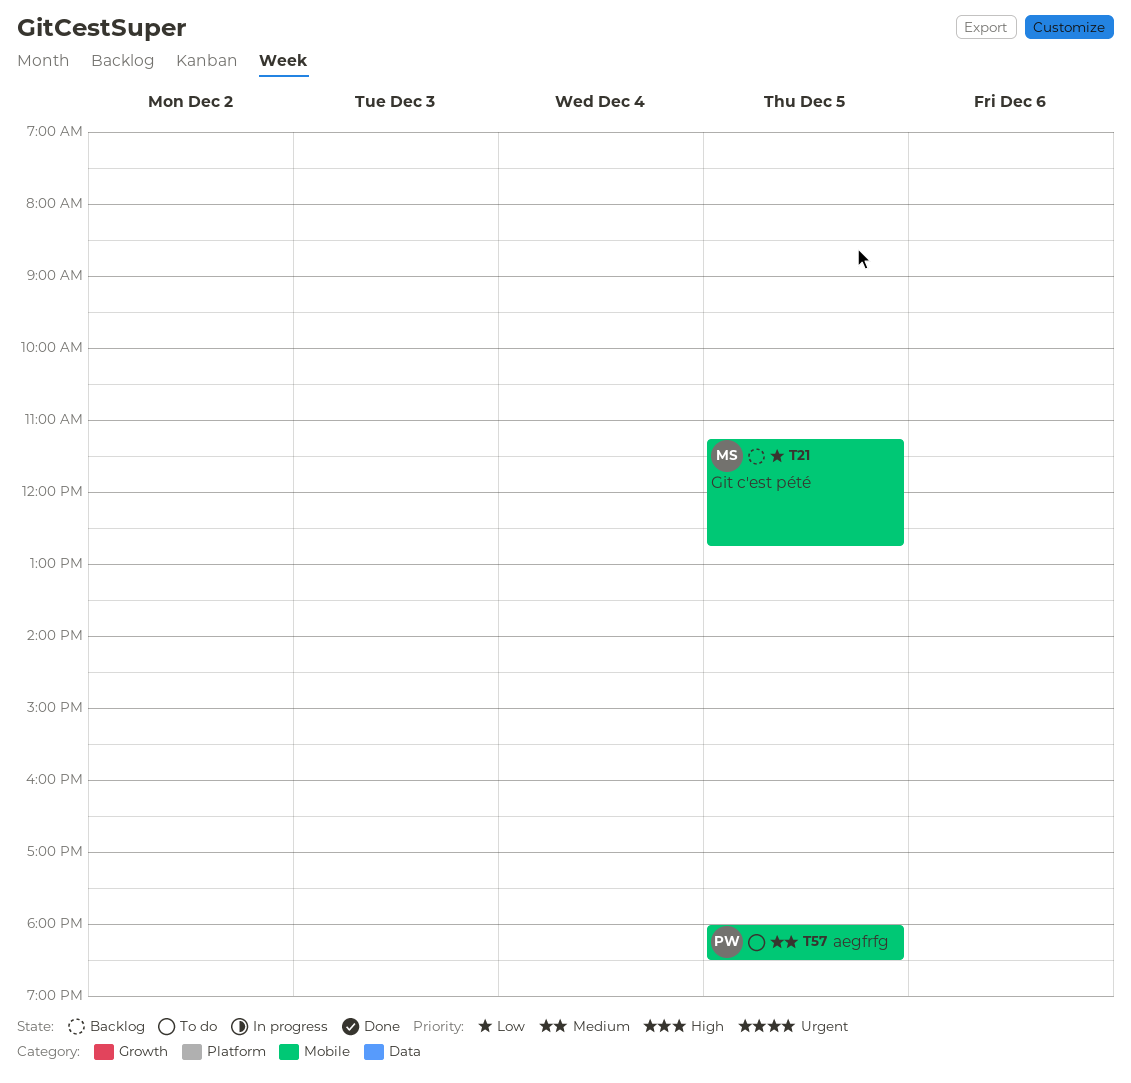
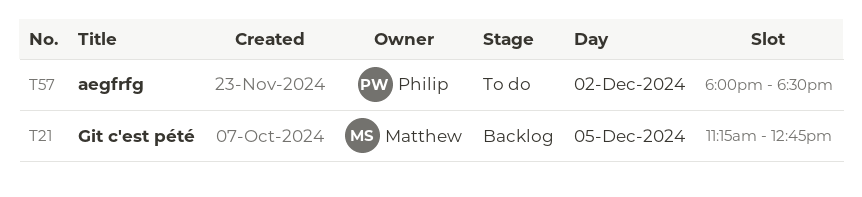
T57, day: Dec 5 -> Dec 2

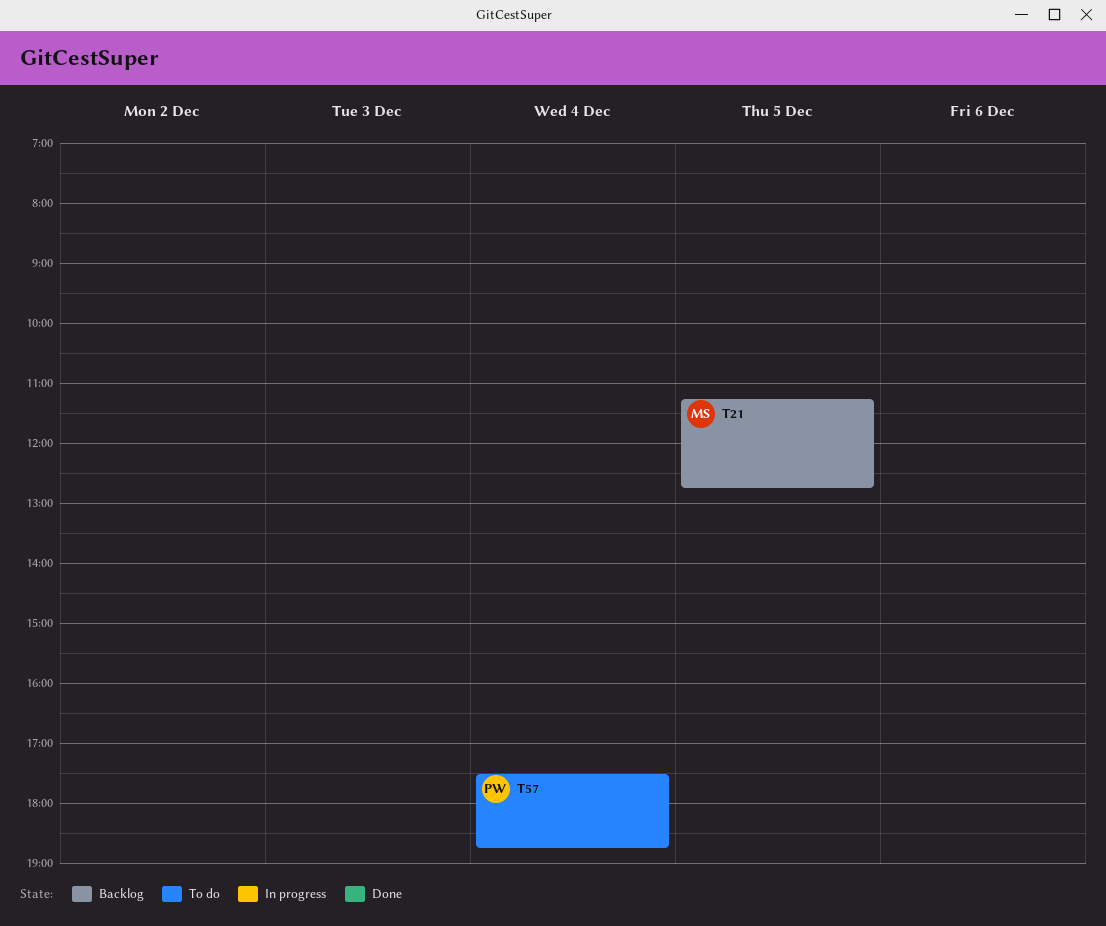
T57, day: Dec 2 -> Dec 4
T57, begins: 18:00 -> 17:30
T57, ends: 18:30 -> 18:45

